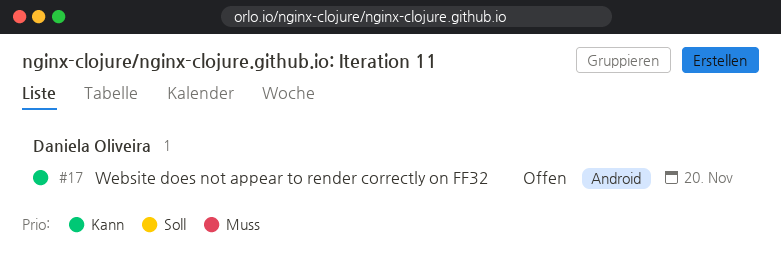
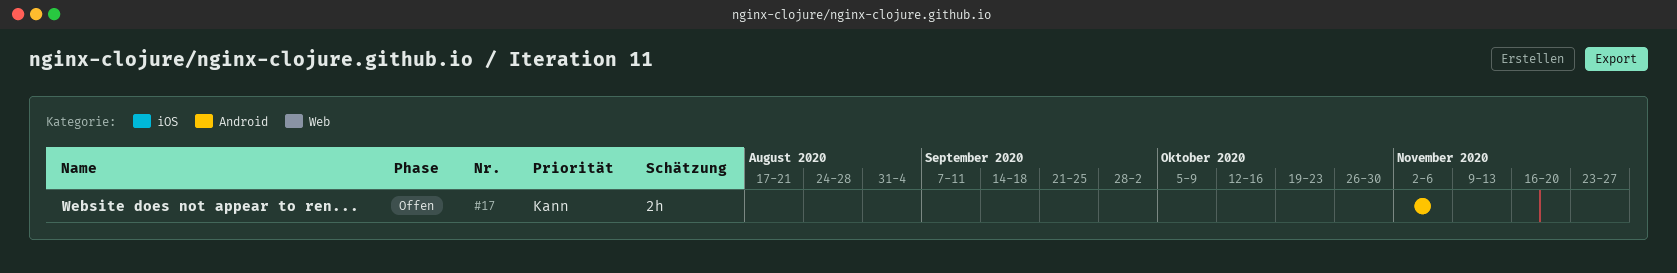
#17, due: Nov 20 -> Nov 6

